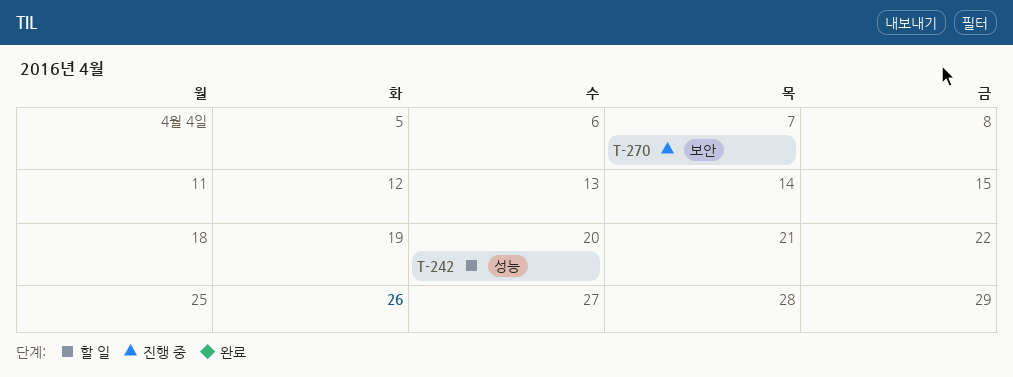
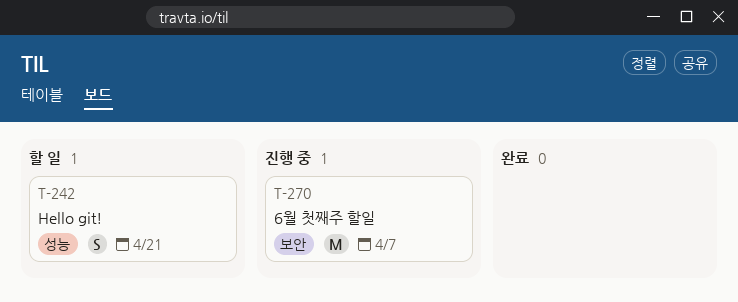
T-242, due: Apr 20 -> Apr 21

